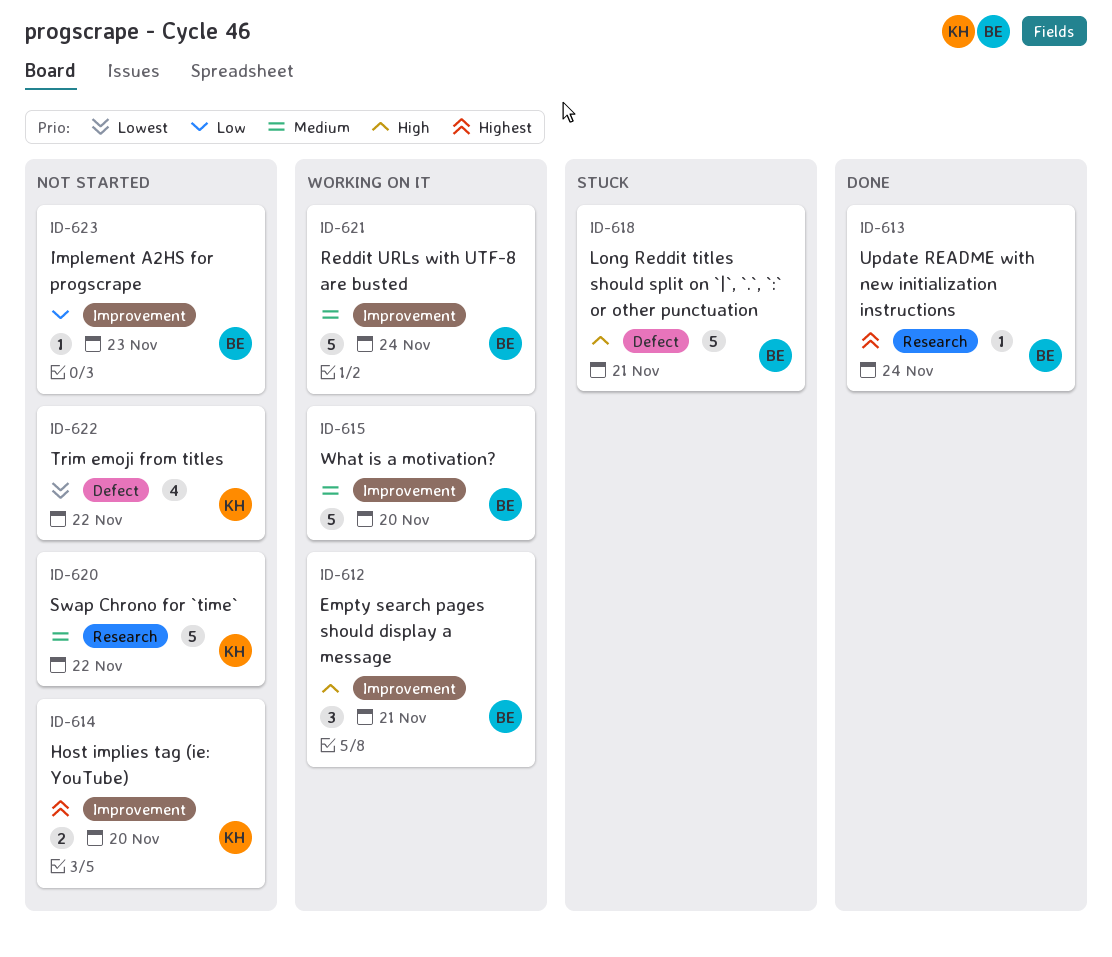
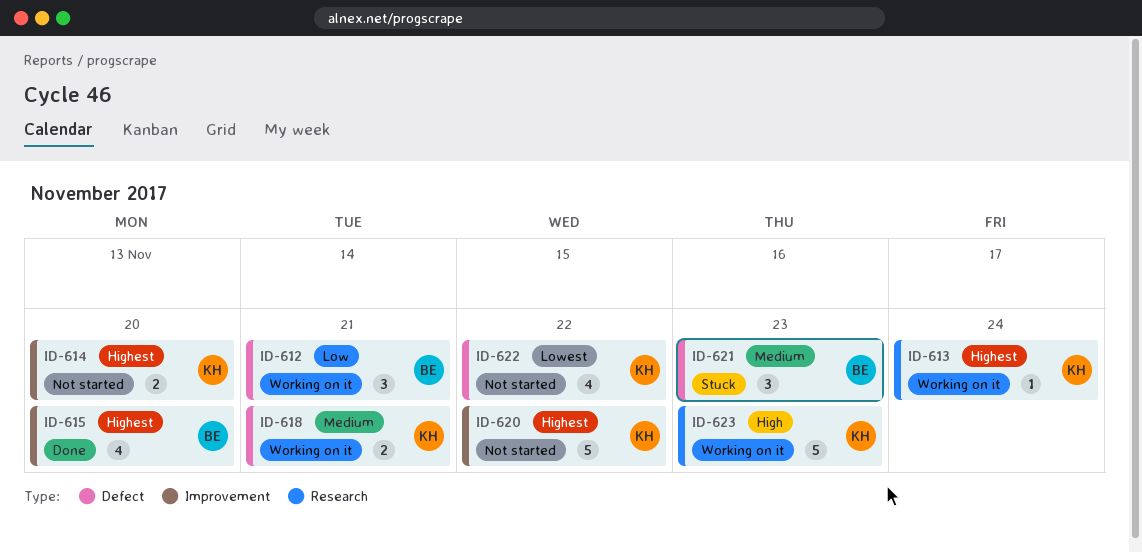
ID-612, priority: High -> Low
ID-612, label: Improvement -> Defect
ID-613, status: Done -> Working on it
ID-613, owner: BE -> KH
ID-615, status: Working on it -> Done
ID-615, priority: Medium -> Highest
ID-615, estimate: 5 -> 4
ID-618, status: Stuck -> Working on it
ID-618, owner: BE -> KH
ID-618, priority: High -> Medium
ID-618, estimate: 5 -> 2
ID-620, priority: Medium -> Highest
ID-620, label: Research -> Improvement
ID-621, status: Working on it -> Stuck
ID-621, label: Improvement -> Defect
ID-621, estimate: 5 -> 3
ID-621, due: Nov 24 -> Nov 23
ID-623, status: Not started -> Working on it
ID-623, owner: BE -> KH
ID-623, priority: Low -> High
ID-623, label: Improvement -> Research
ID-623, estimate: 1 -> 5

